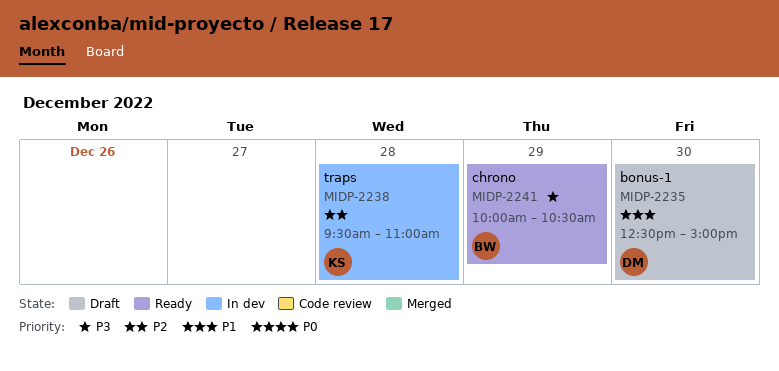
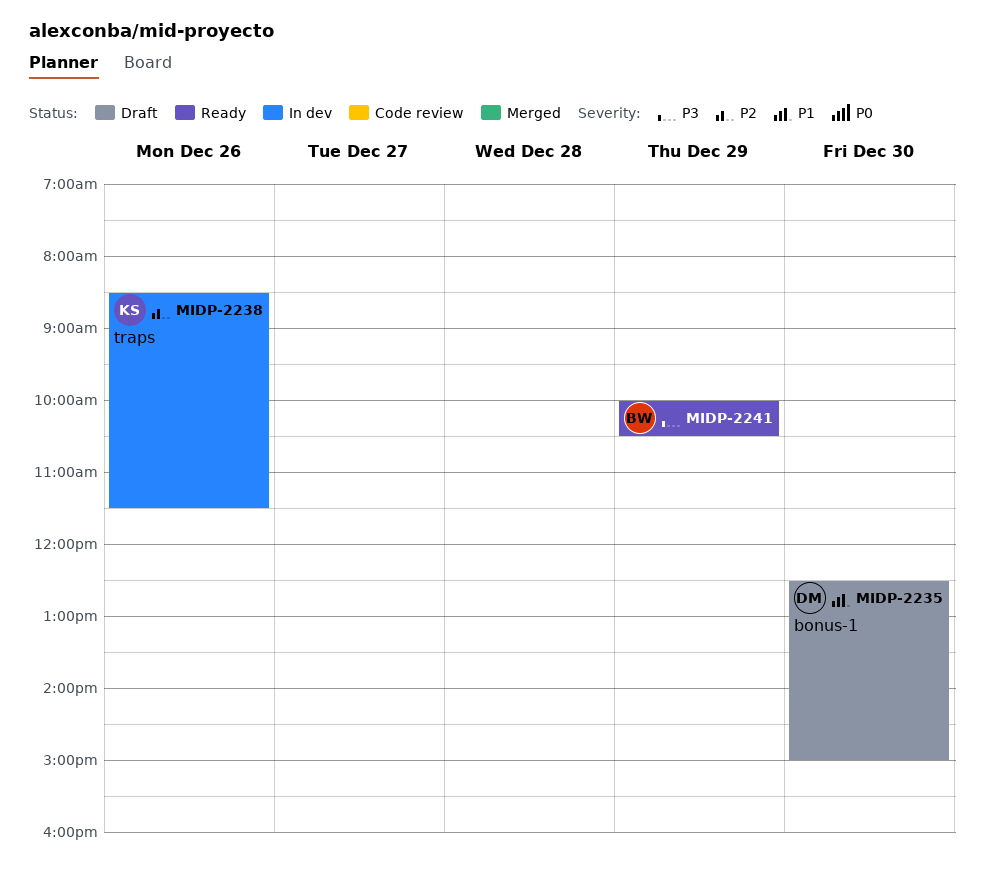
MIDP-2238, day: Dec 28 -> Dec 26
MIDP-2238, begins: 09:30 -> 08:30
MIDP-2238, ends: 11:00 -> 11:30

